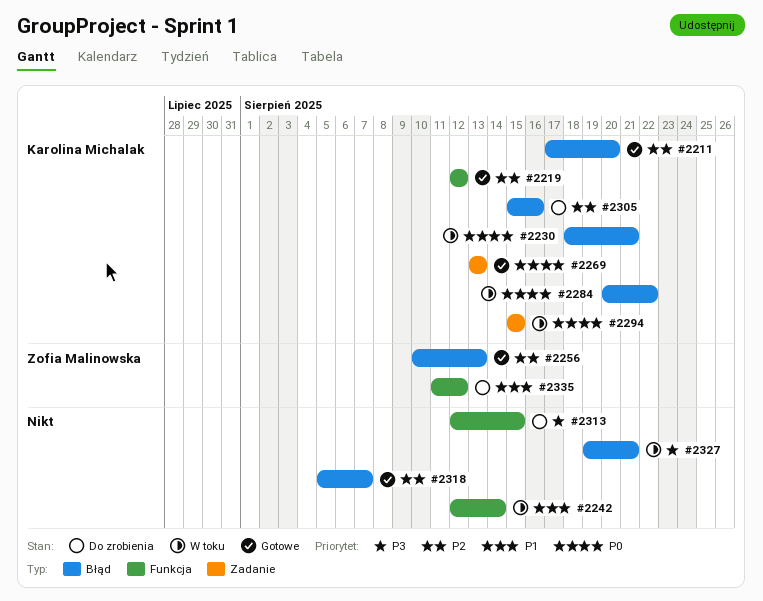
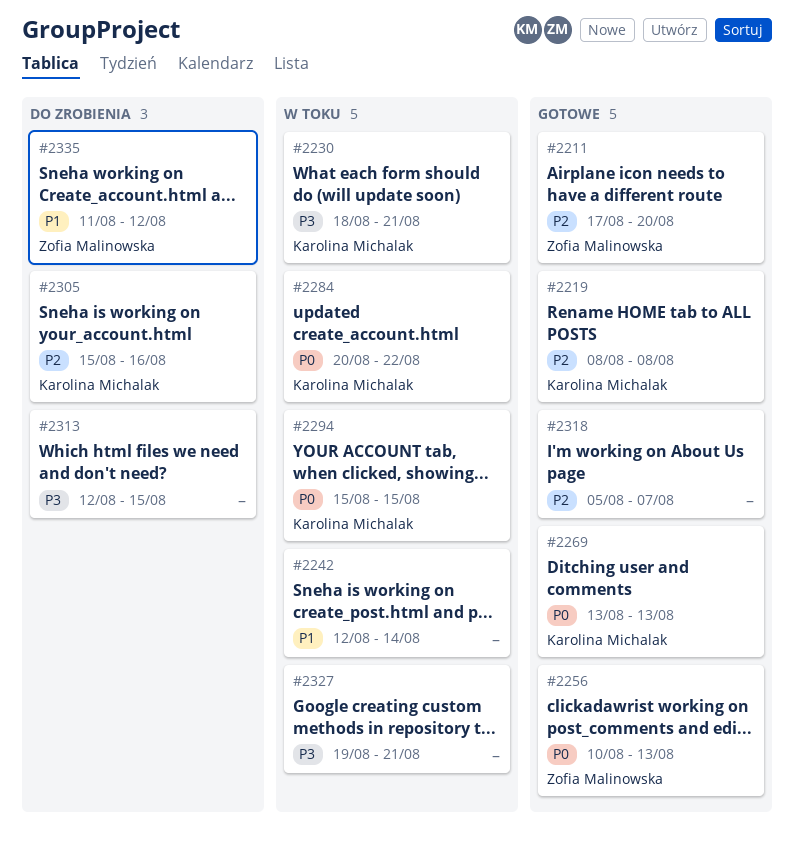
#2211, owner: Karolina Michalak -> Zofia Malinowska
#2219, start: Aug 12 -> Aug 8
#2219, due: Aug 12 -> Aug 8
#2230, priority: P0 -> P3
#2256, priority: P2 -> P0

